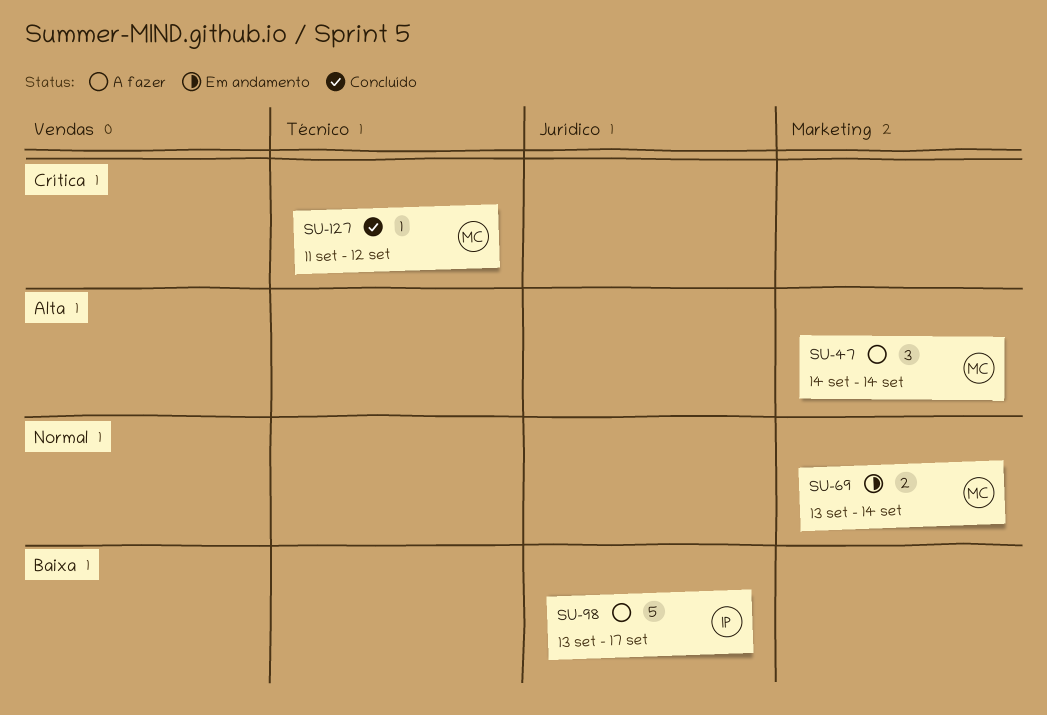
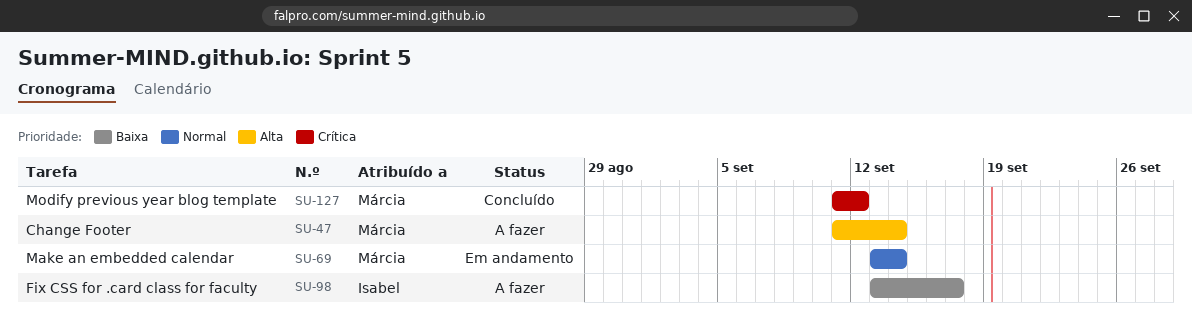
SU-47, start: Sep 14 -> Sep 11

